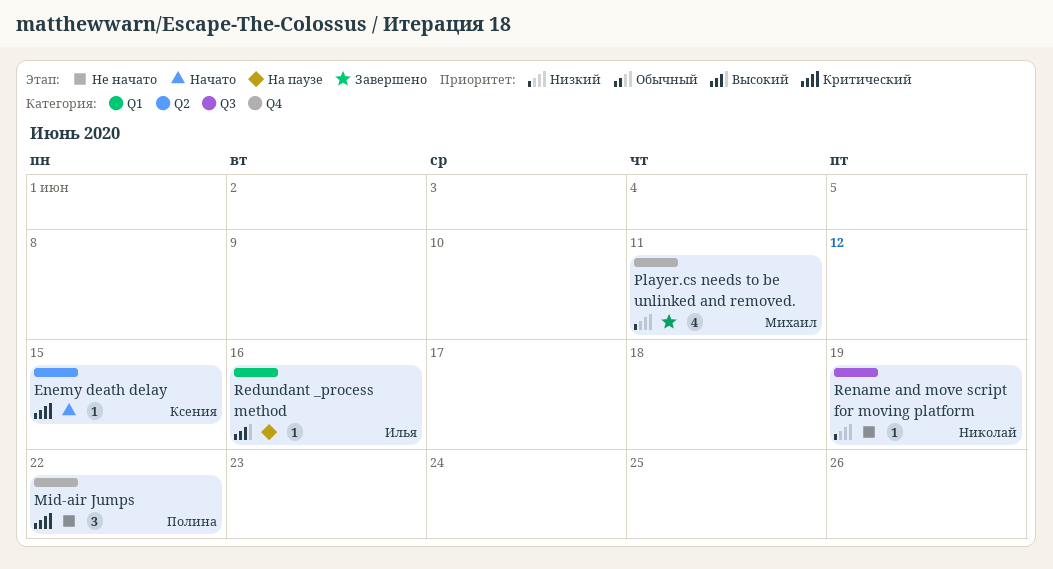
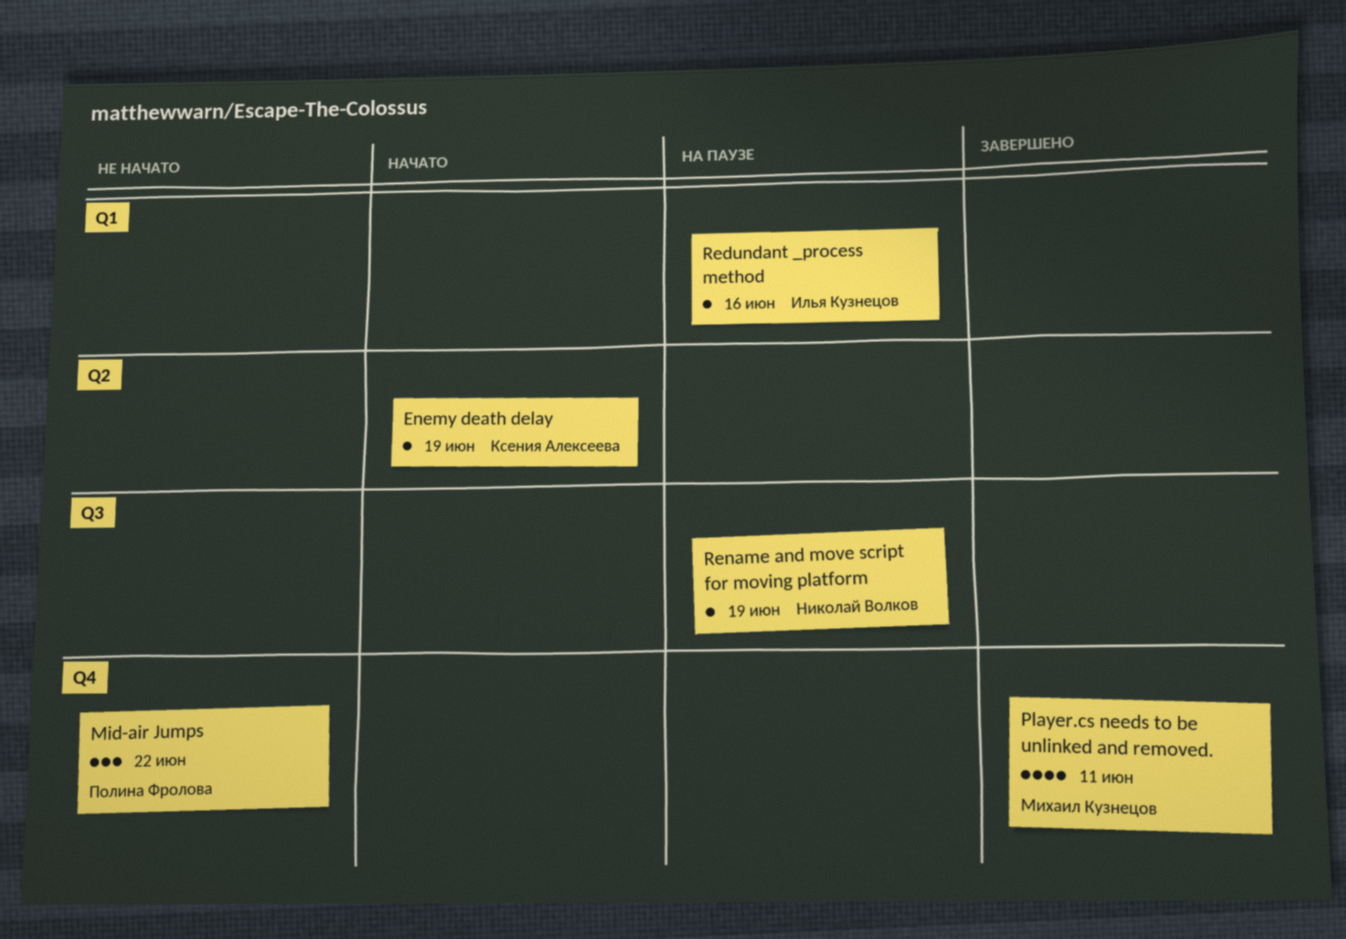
Enemy death delay, due: Jun 15 -> Jun 19
Rename and move script for moving platform, status: Не начато -> На паузе

